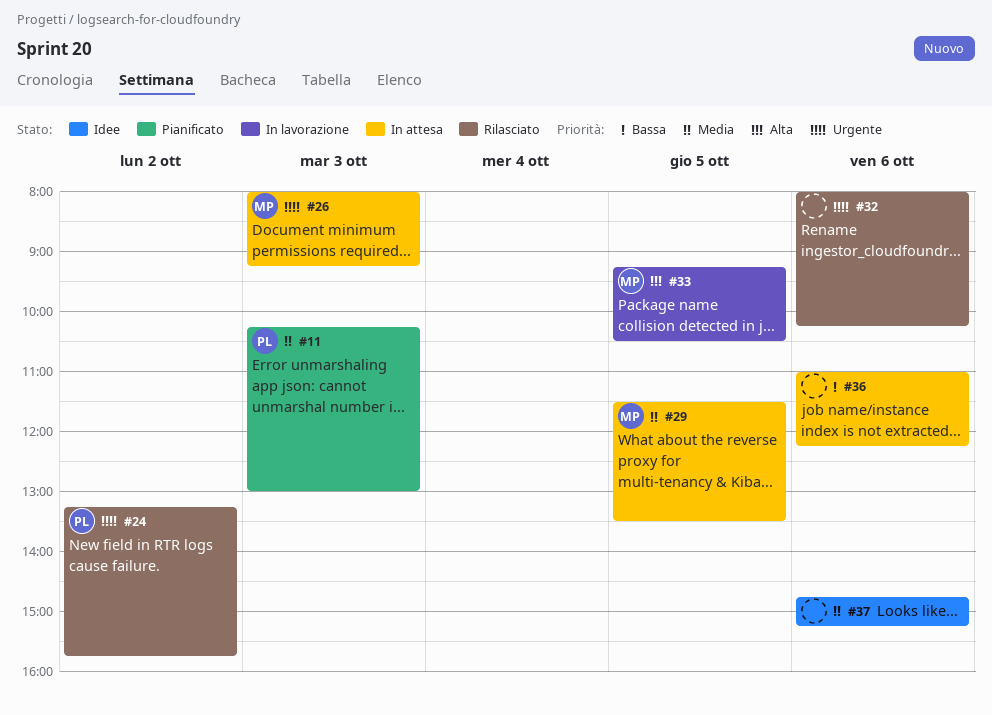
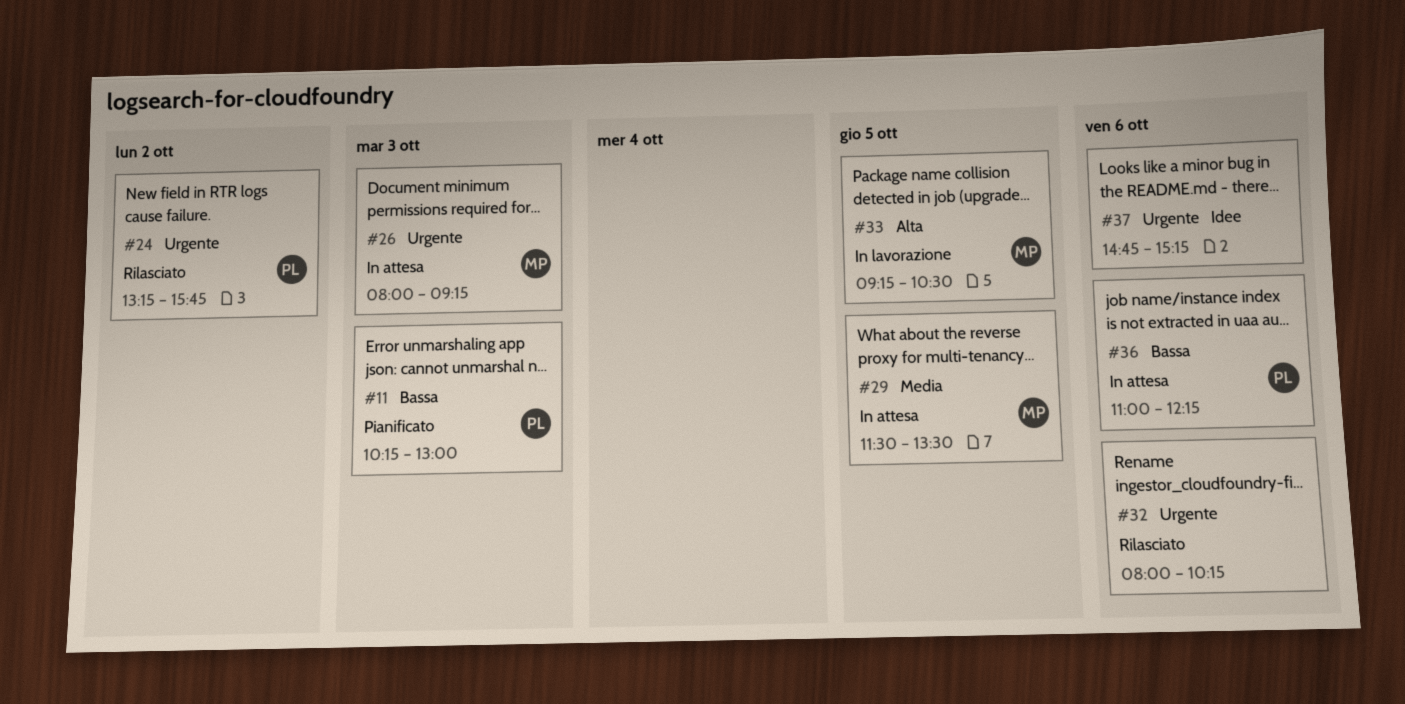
#11, priority: Media -> Bassa
#36, owner: none -> PL
#37, priority: Media -> Urgente

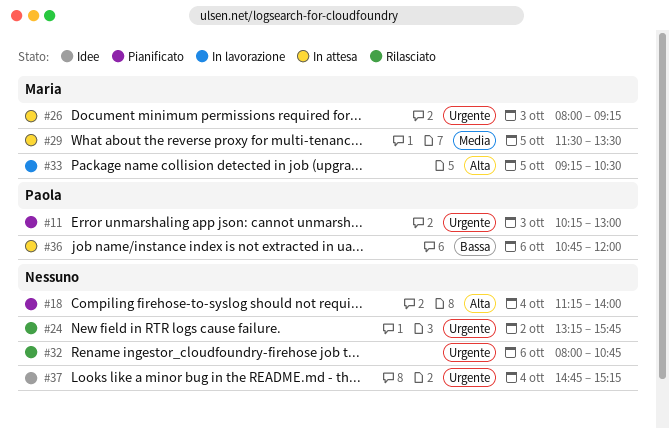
#11, priority: Bassa -> Urgente
#18: none -> present
#24, owner: Paola -> none
#32, ends: 10:15 -> 10:45
#36, begins: 11:00 -> 10:45
#36, ends: 12:15 -> 12:00
#37, day: Oct 6 -> Oct 4

